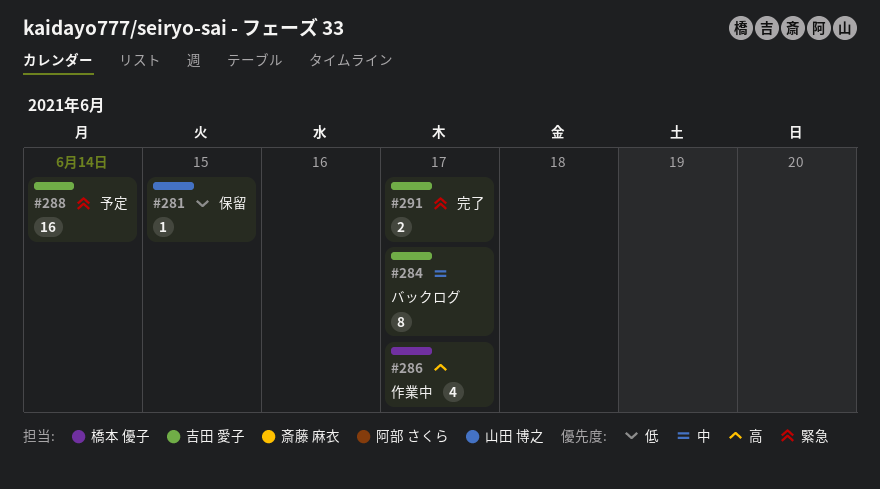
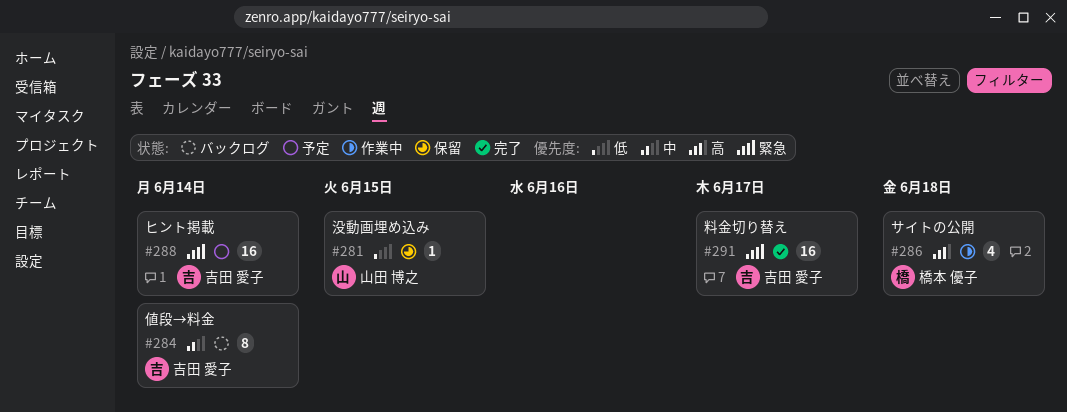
#284, due: Jun 17 -> Jun 14
#286, due: Jun 17 -> Jun 18
#291, estimate: 2 -> 16

